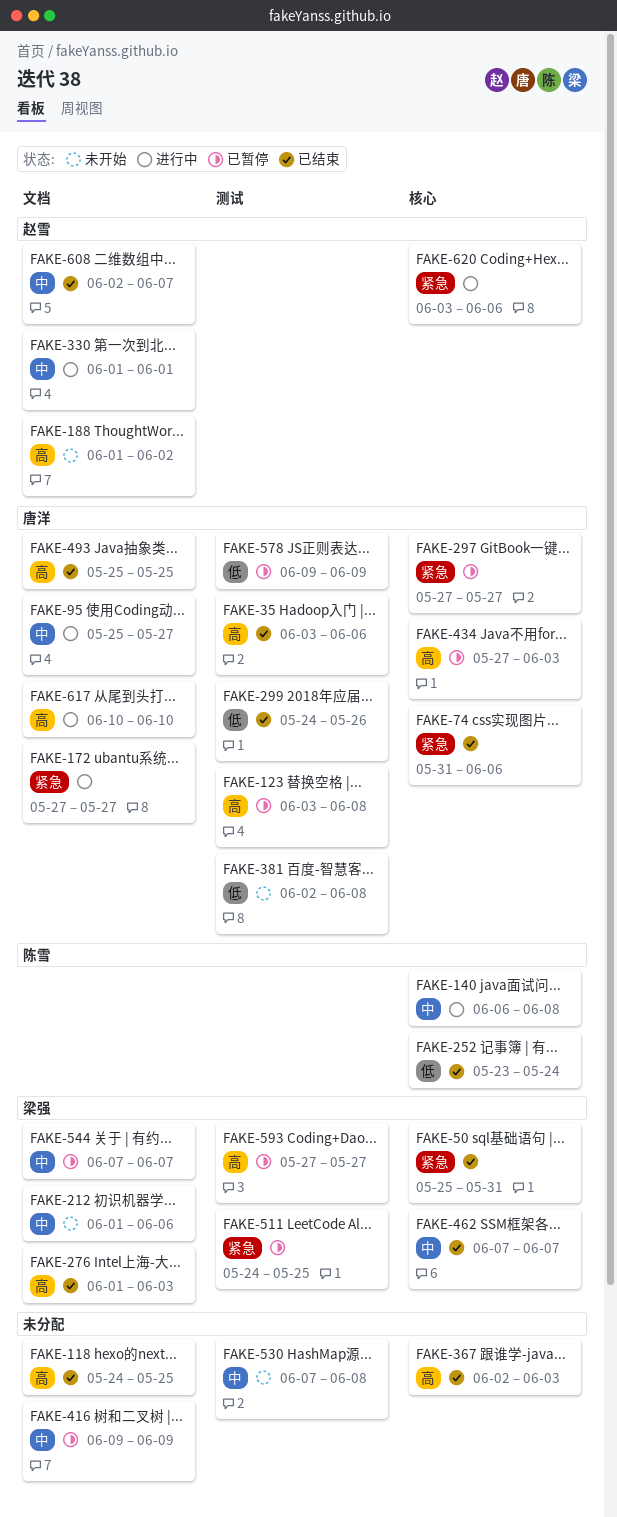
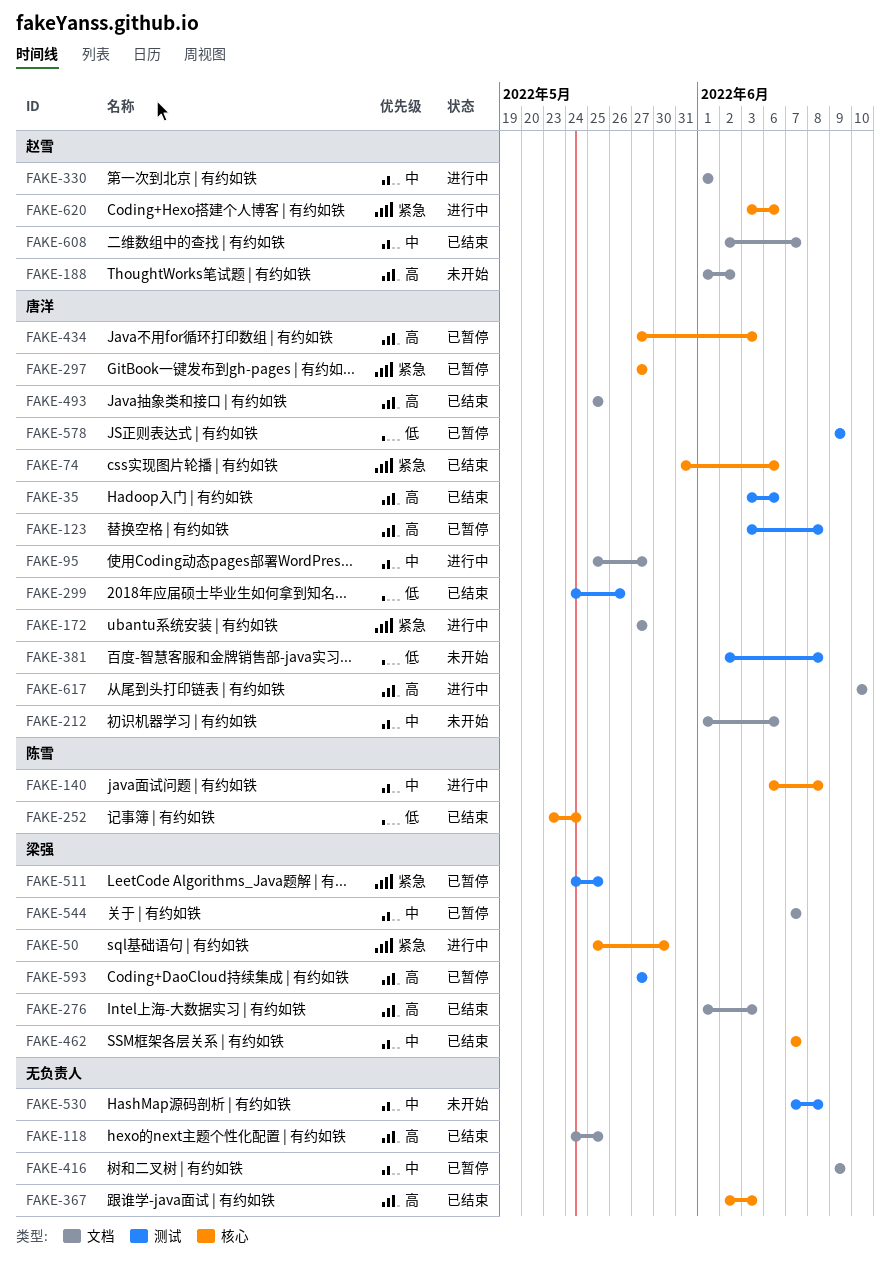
FAKE-50, status: 已结束 -> 进行中
FAKE-50, due: May 31 -> May 30
FAKE-212, owner: 梁强 -> 唐洋

